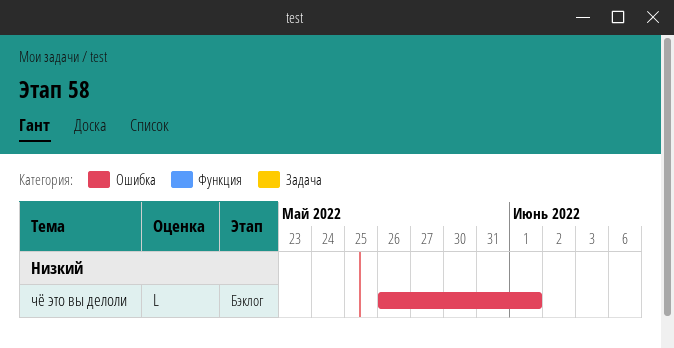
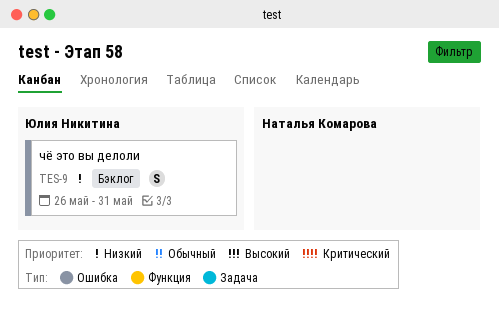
чё это вы делоли, estimate: L -> S
чё это вы делоли, due: Jun 1 -> May 31

